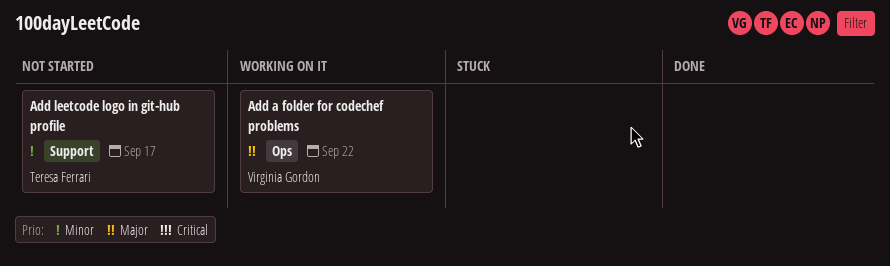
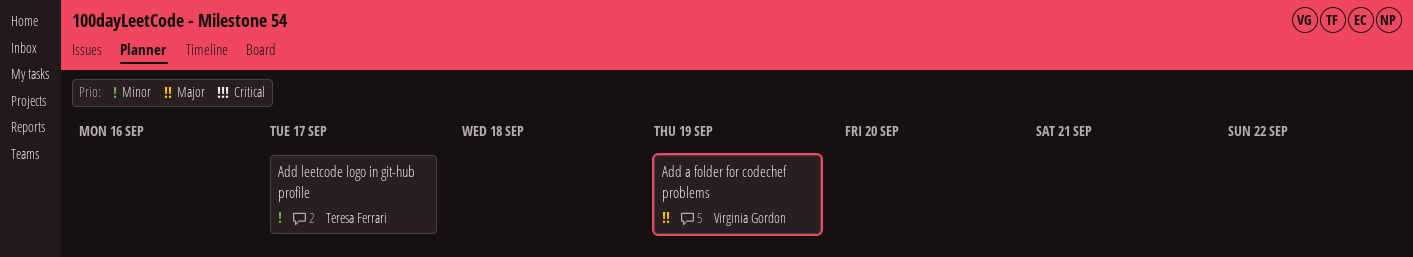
Add a folder for codechef problems, due: Sep 22 -> Sep 19

